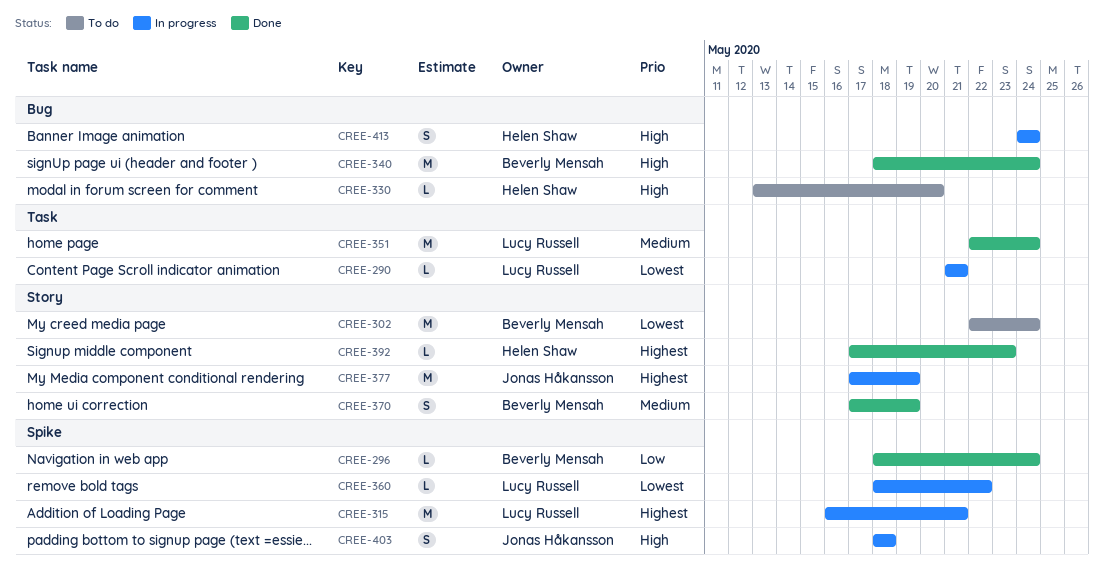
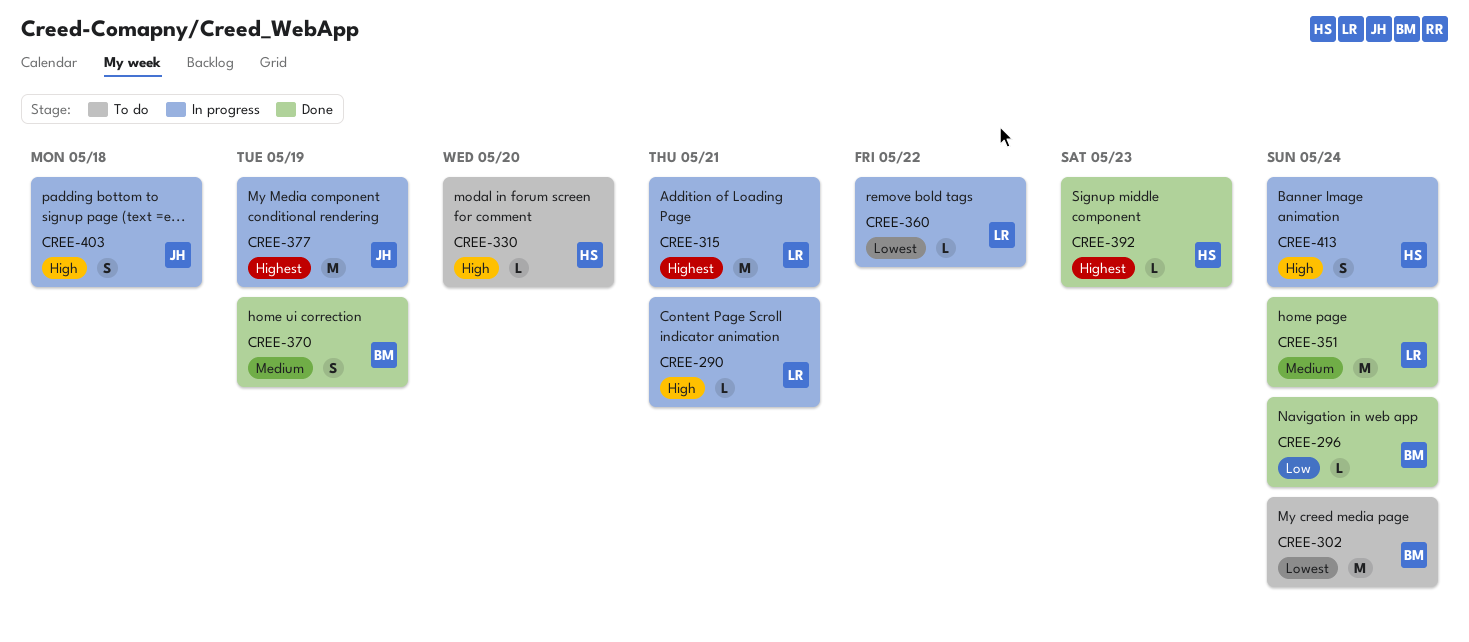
CREE-290, priority: Lowest -> High
CREE-340: present -> none

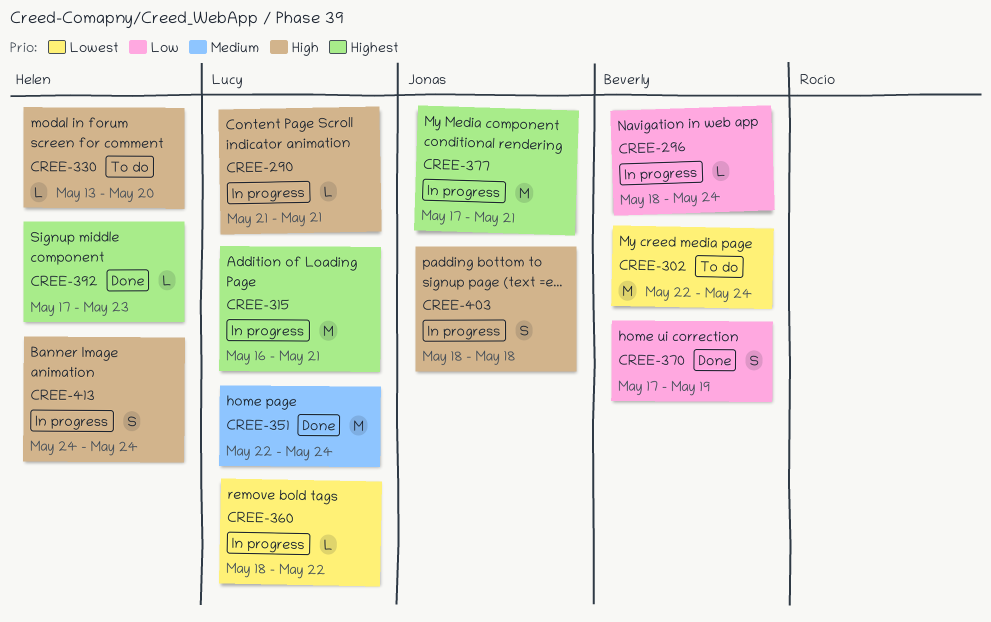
CREE-296, status: Done -> In progress
CREE-370, priority: Medium -> Low
CREE-377, due: May 19 -> May 21

